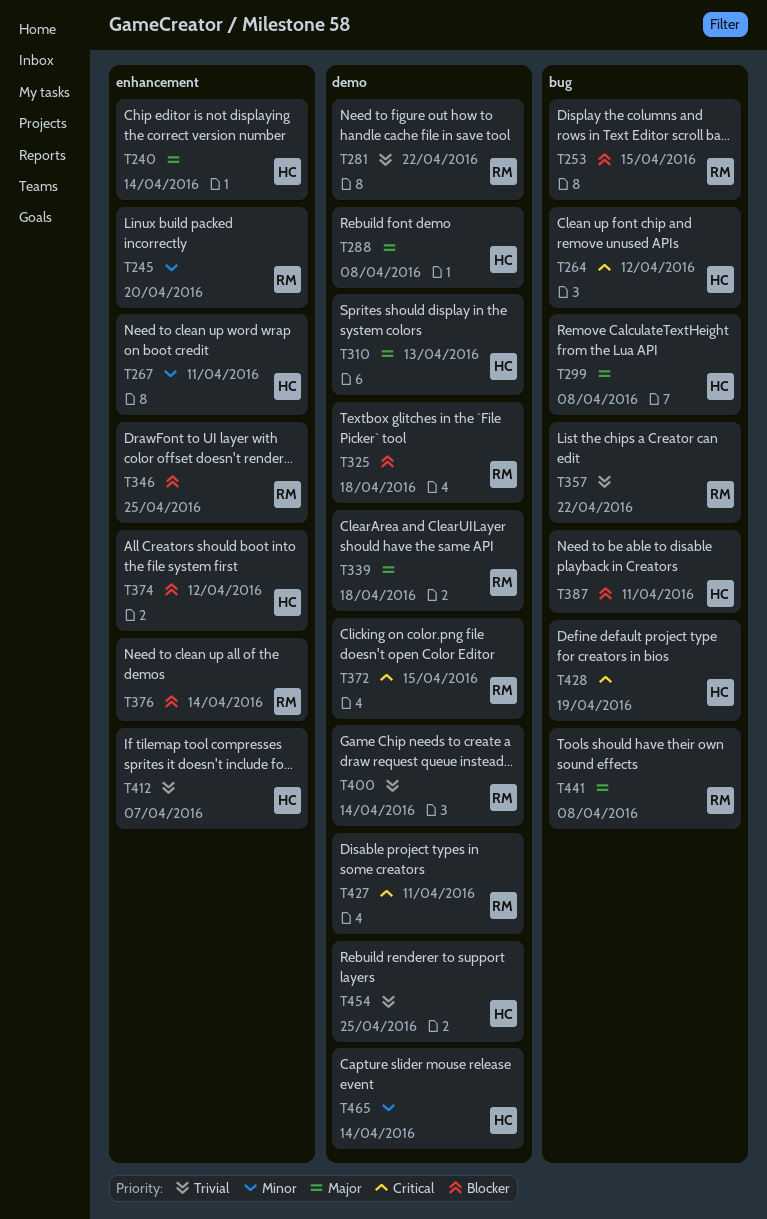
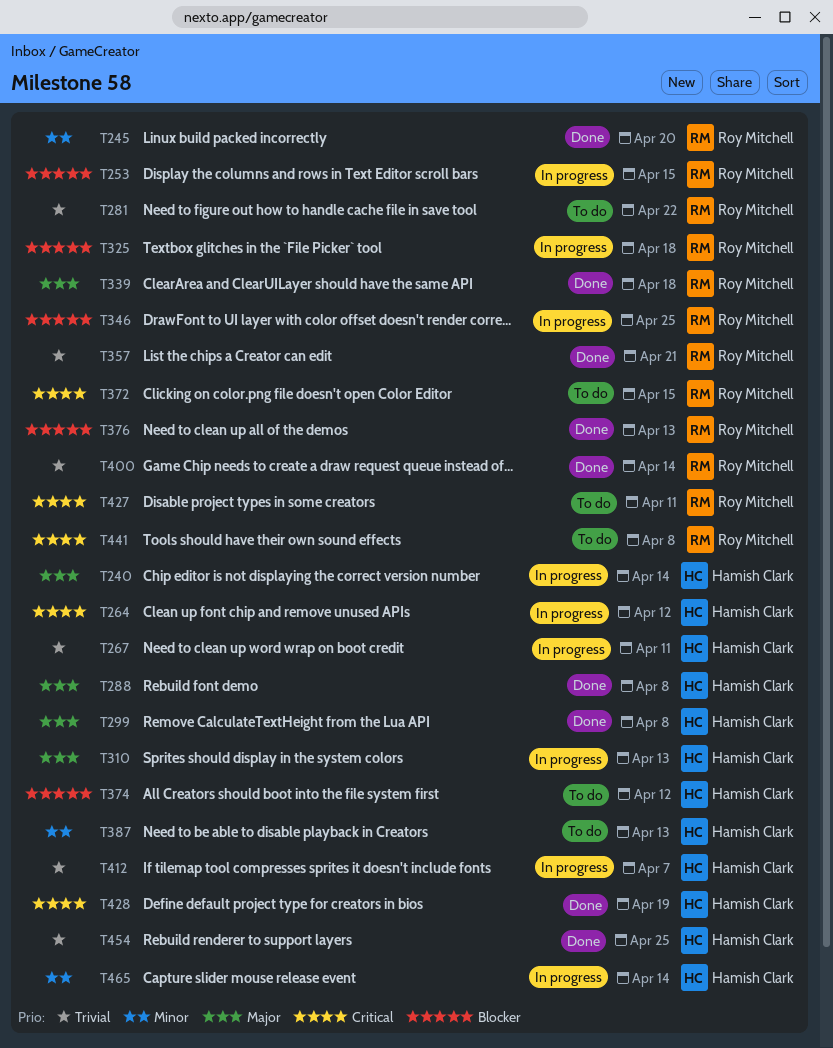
T267, priority: Minor -> Trivial
T357, due: Apr 22 -> Apr 21
T376, due: Apr 14 -> Apr 13
T387, priority: Blocker -> Minor
T387, due: Apr 11 -> Apr 13
T441, priority: Major -> Critical

